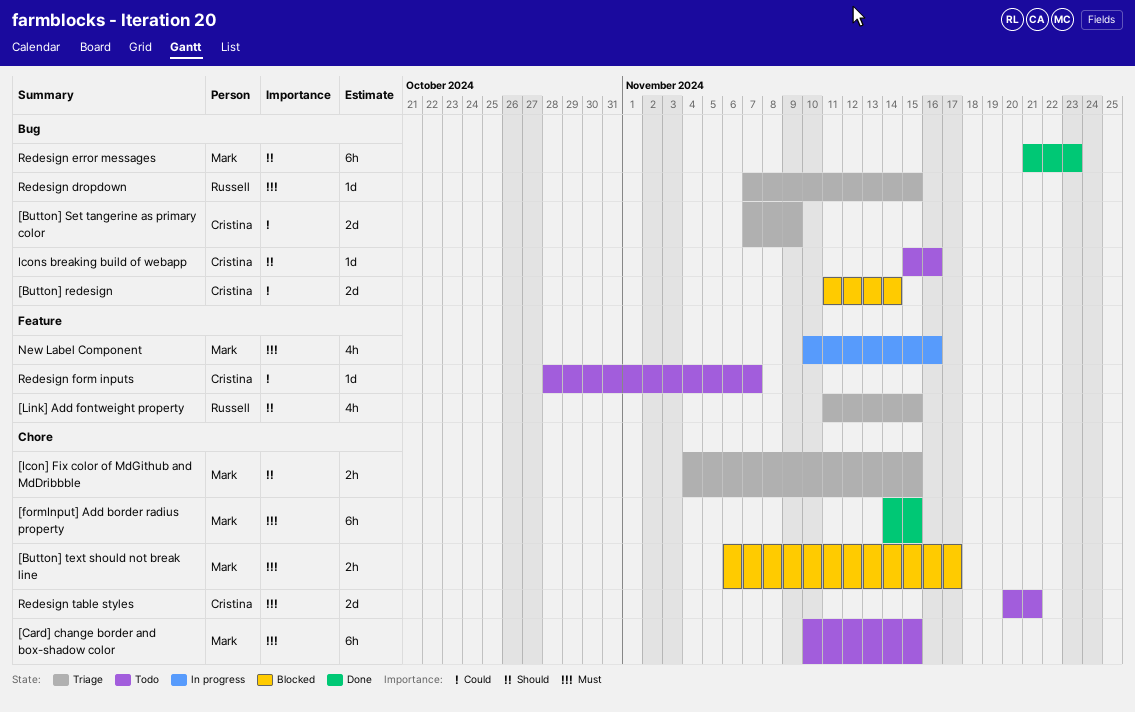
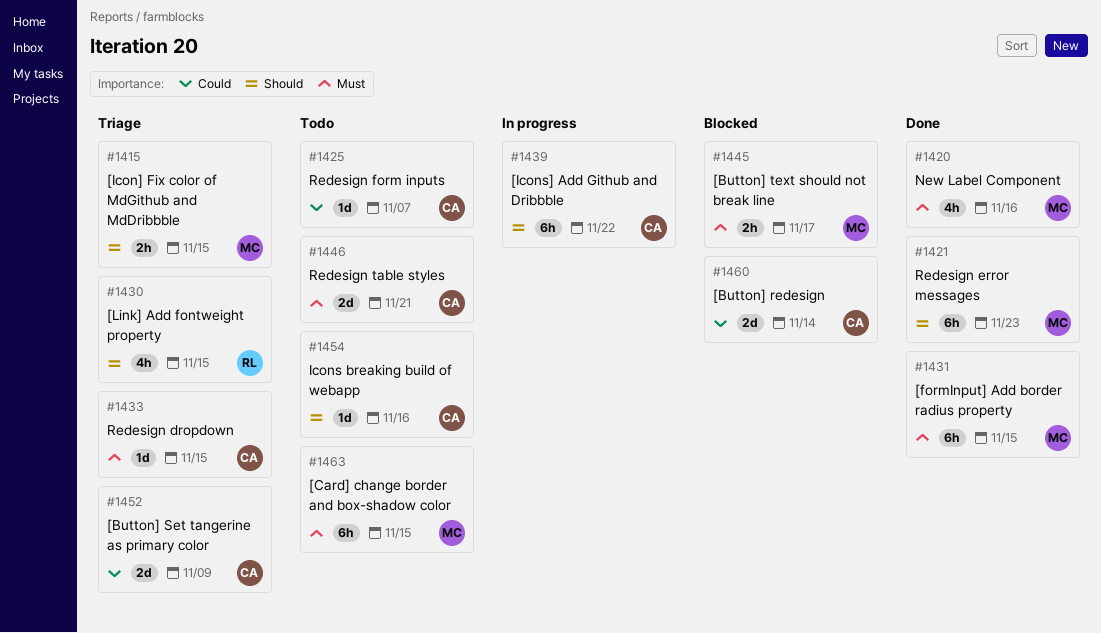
[Icons] Add Github and Dribbble: none -> present
New Label Component, status: In progress -> Done
Redesign dropdown, owner: Russell -> Cristina

